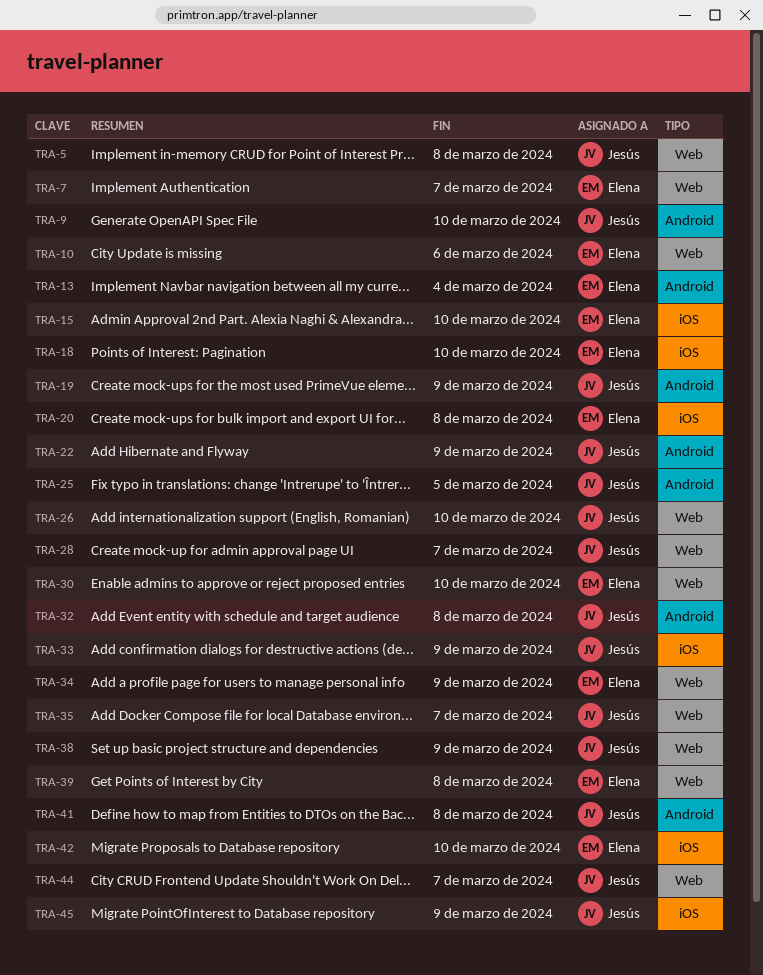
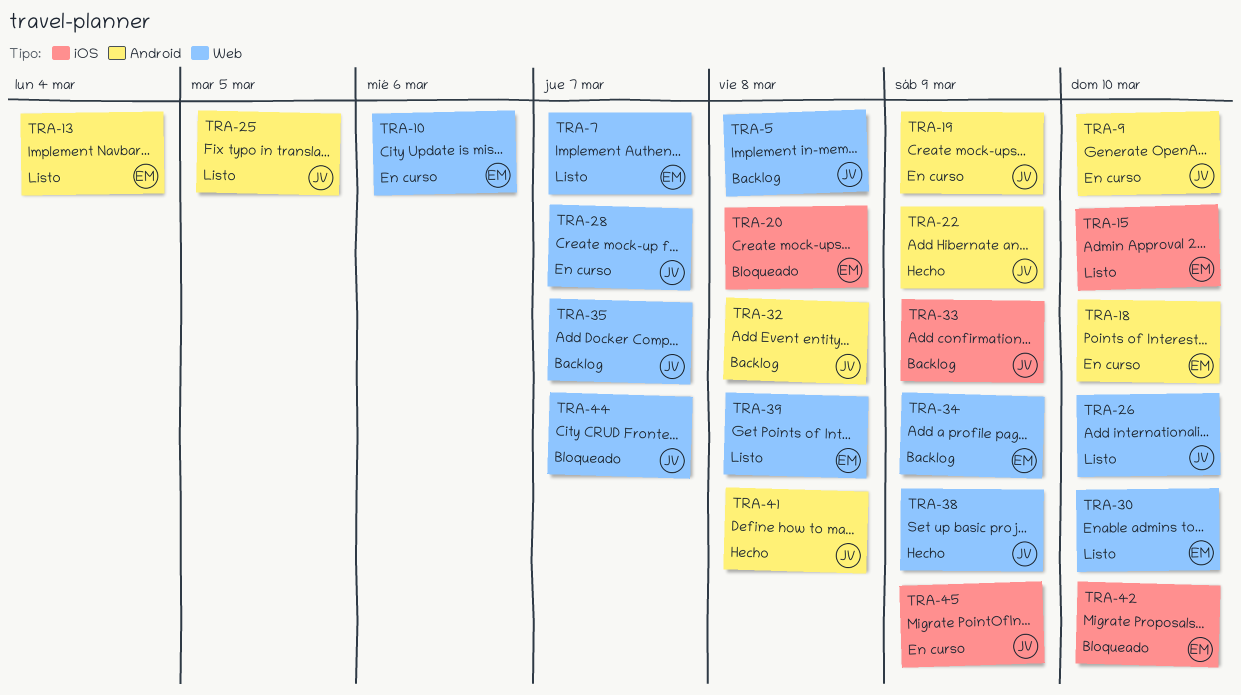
TRA-18, label: iOS -> Android

